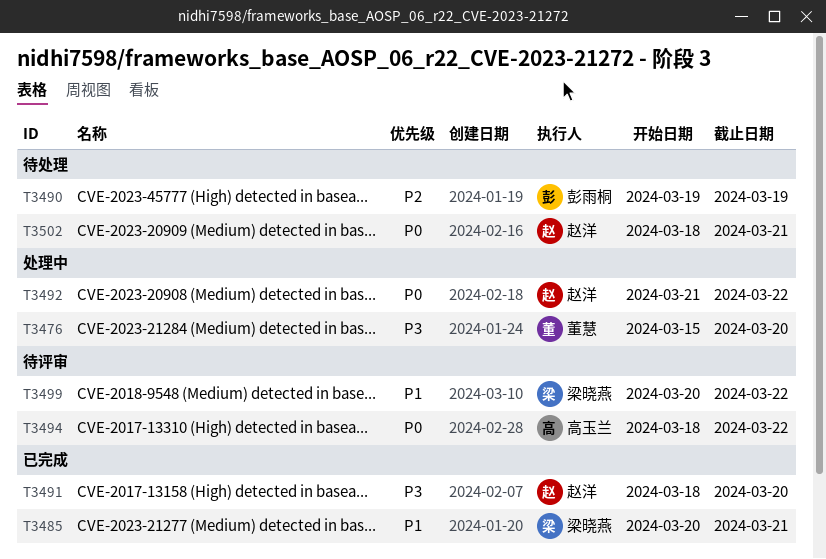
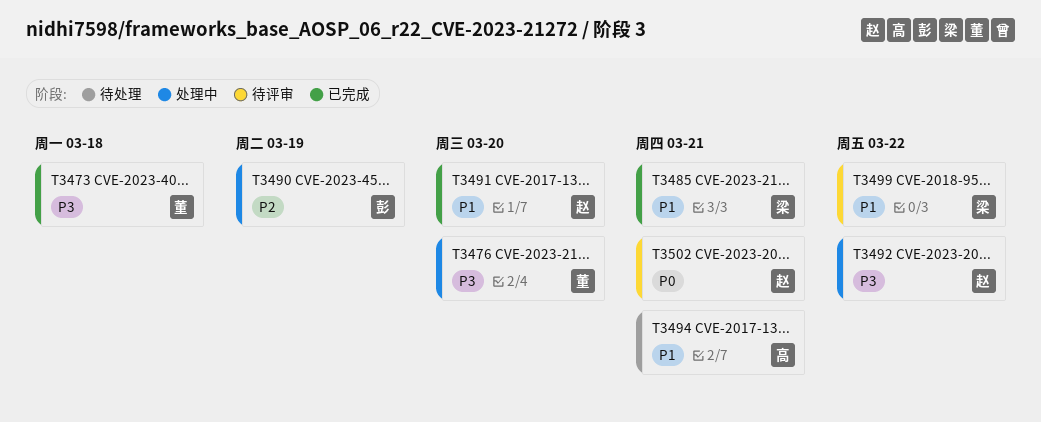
T3473: none -> present
T3490, status: 待处理 -> 处理中
T3491, priority: P3 -> P1
T3492, priority: P0 -> P3
T3494, status: 待评审 -> 待处理
T3494, priority: P0 -> P1
T3494, due: Mar 22 -> Mar 21
T3502, status: 待处理 -> 待评审

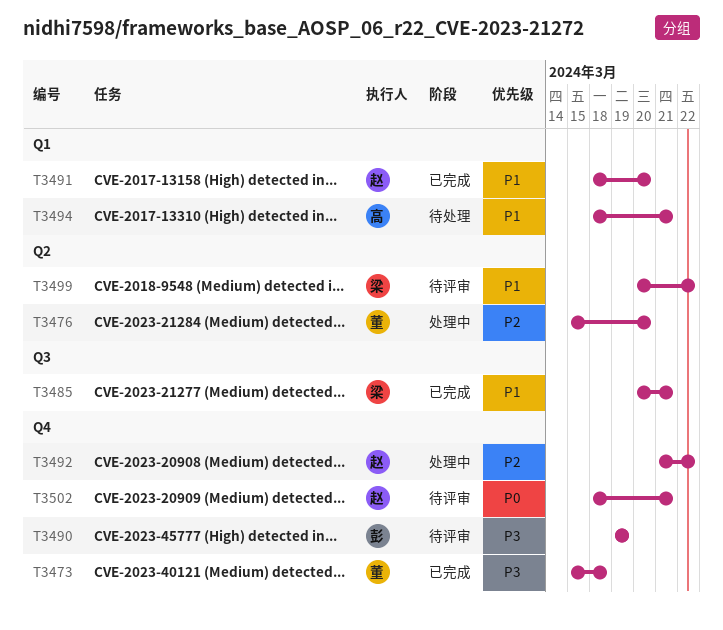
T3476, priority: P3 -> P2
T3490, status: 处理中 -> 待评审
T3490, priority: P2 -> P3
T3492, priority: P3 -> P2

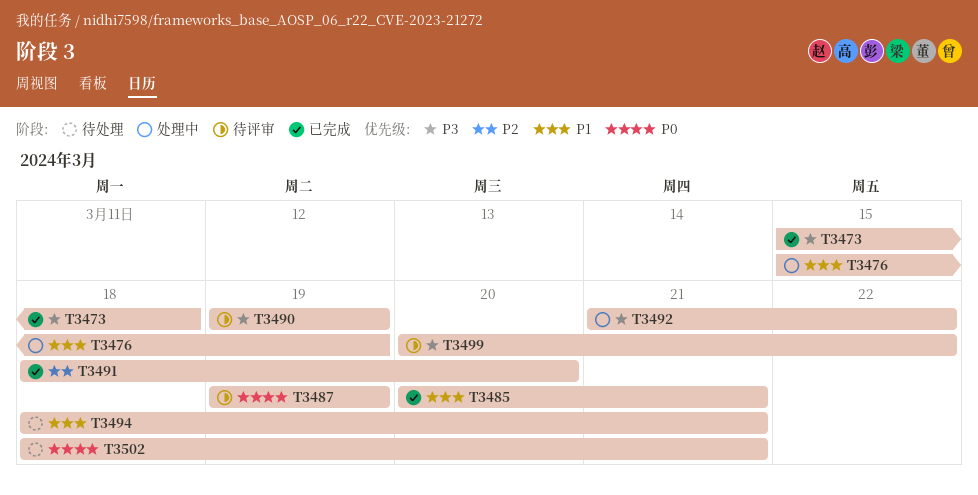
T3476, priority: P2 -> P1
T3476, due: Mar 20 -> Mar 19
T3487: none -> present
T3491, priority: P1 -> P2
T3492, priority: P2 -> P3
T3499, priority: P1 -> P3
T3502, status: 待评审 -> 待处理

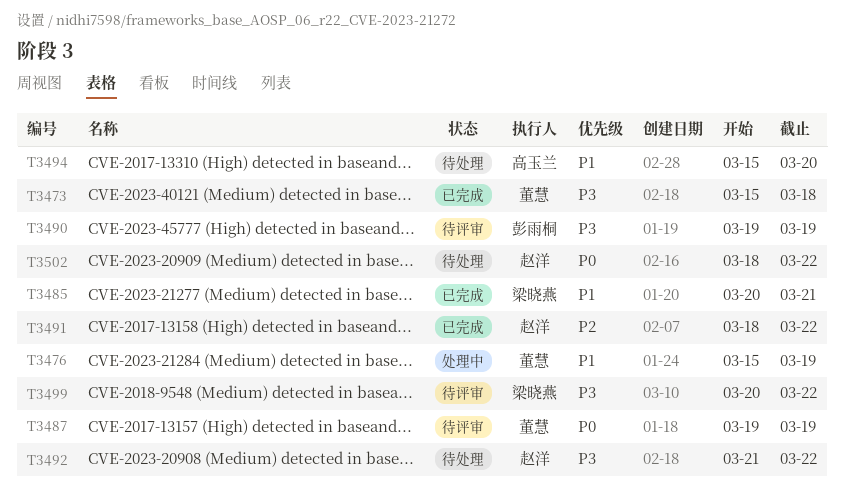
T3491, due: Mar 20 -> Mar 22
T3492, status: 处理中 -> 待处理
T3494, start: Mar 18 -> Mar 15
T3494, due: Mar 21 -> Mar 20
T3502, due: Mar 21 -> Mar 22

